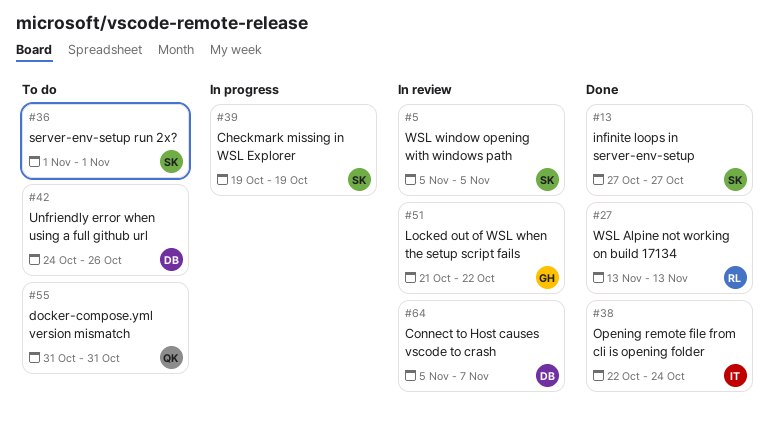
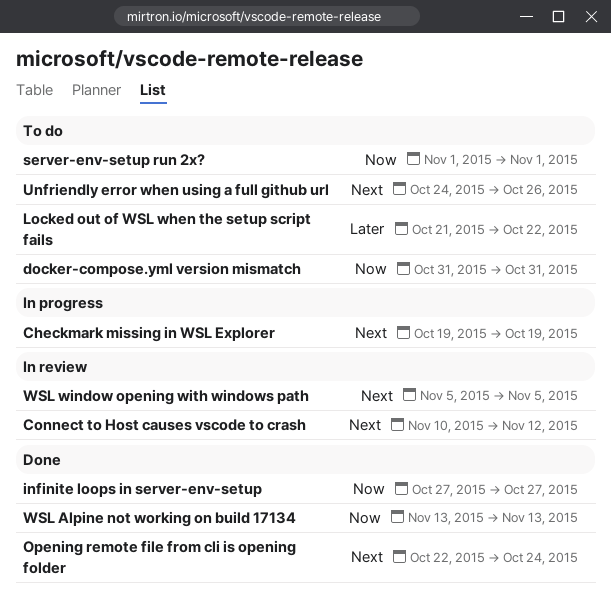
Connect to Host causes vscode to crash, start: Nov 5 -> Nov 10
Connect to Host causes vscode to crash, due: Nov 7 -> Nov 12
Locked out of WSL when the setup script fails, status: In review -> To do

